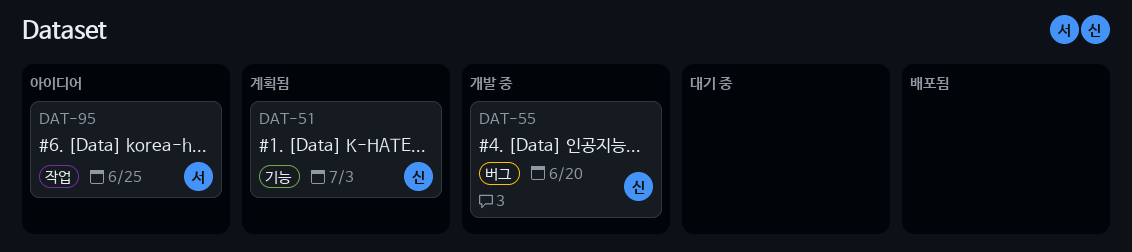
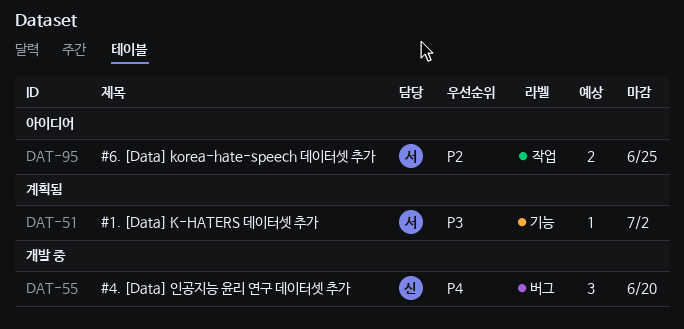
DAT-51, owner: 신 -> 서
DAT-51, due: Jul 3 -> Jul 2

